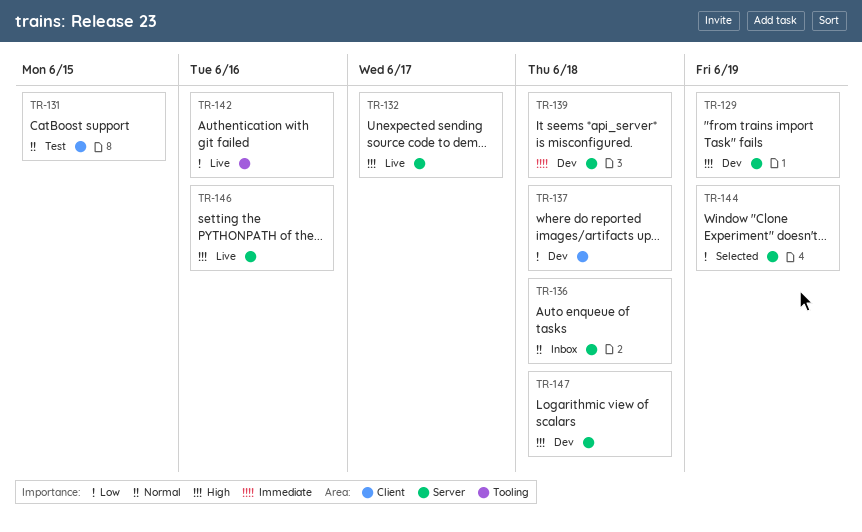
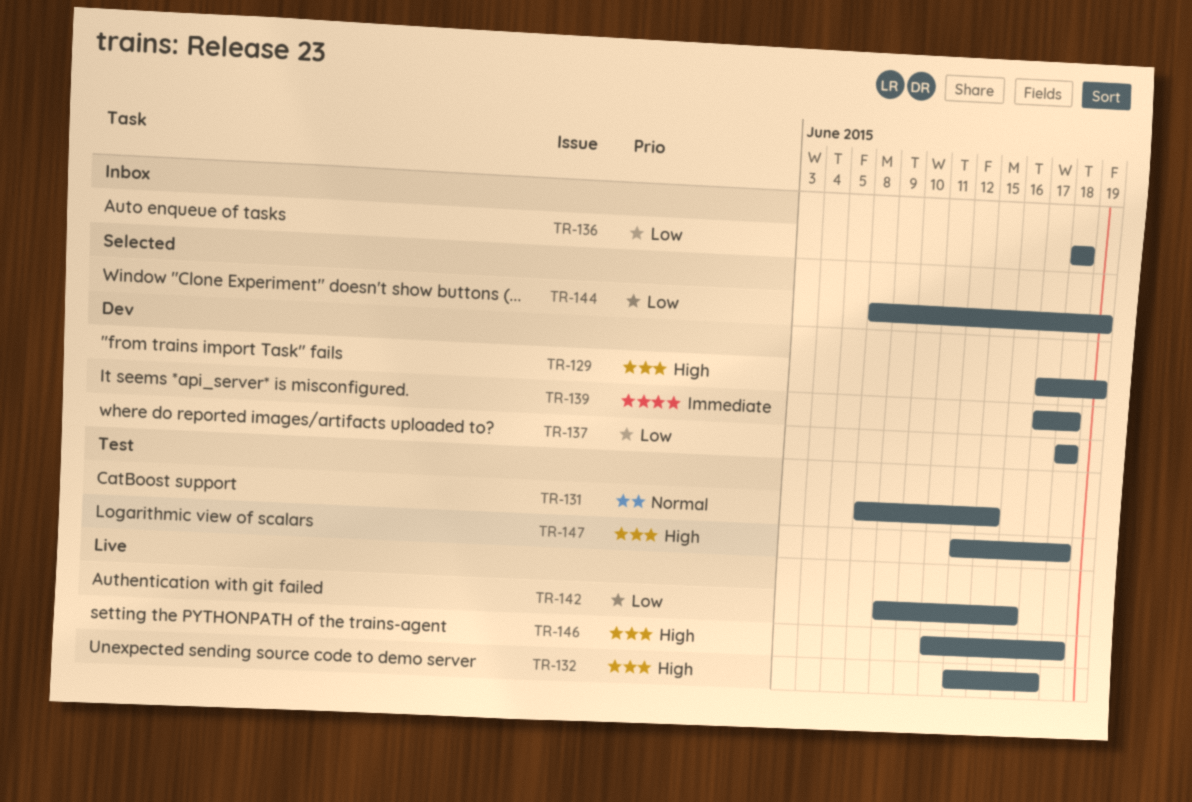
TR-136, priority: Normal -> Low
TR-146, due: Jun 16 -> Jun 18
TR-147, status: Dev -> Test

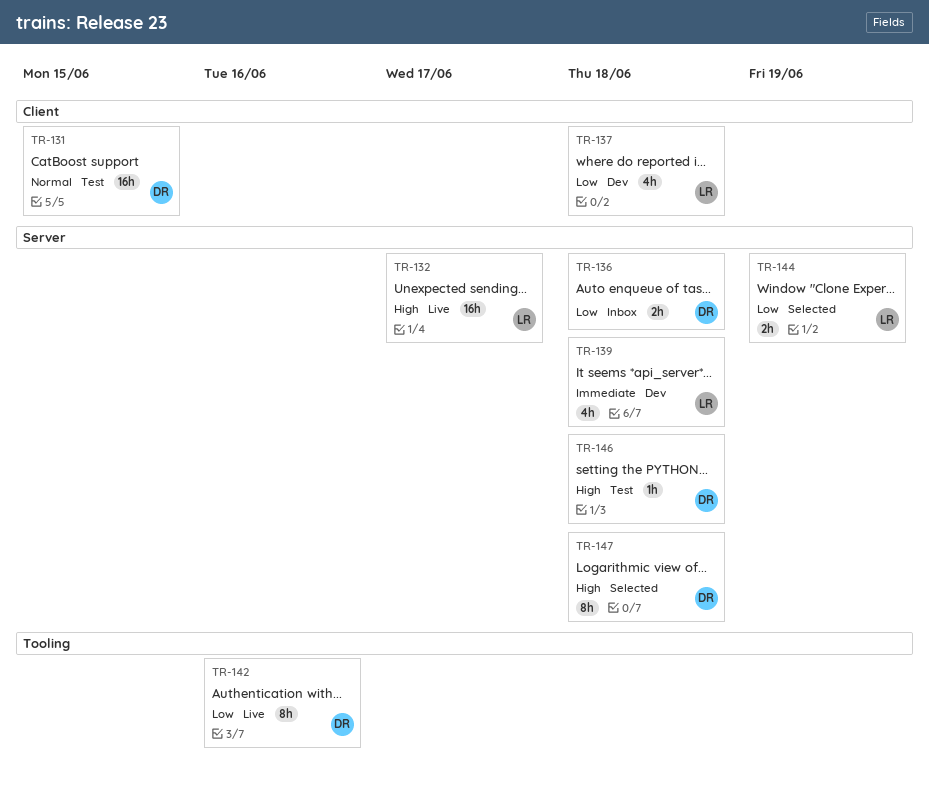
TR-129: present -> none
TR-146, status: Live -> Test
TR-147, status: Test -> Selected

